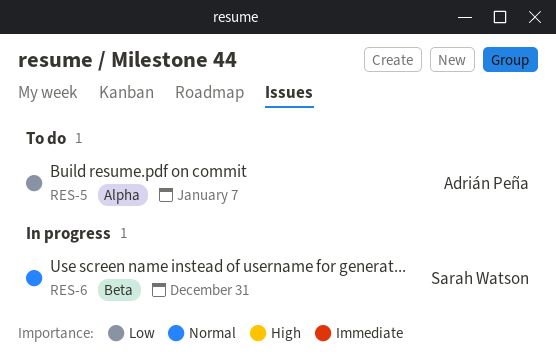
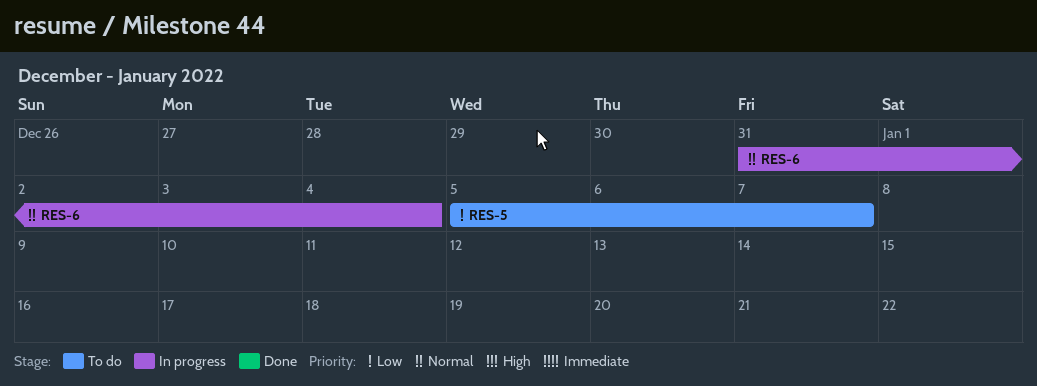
RES-6, due: Dec 31 -> Jan 4

